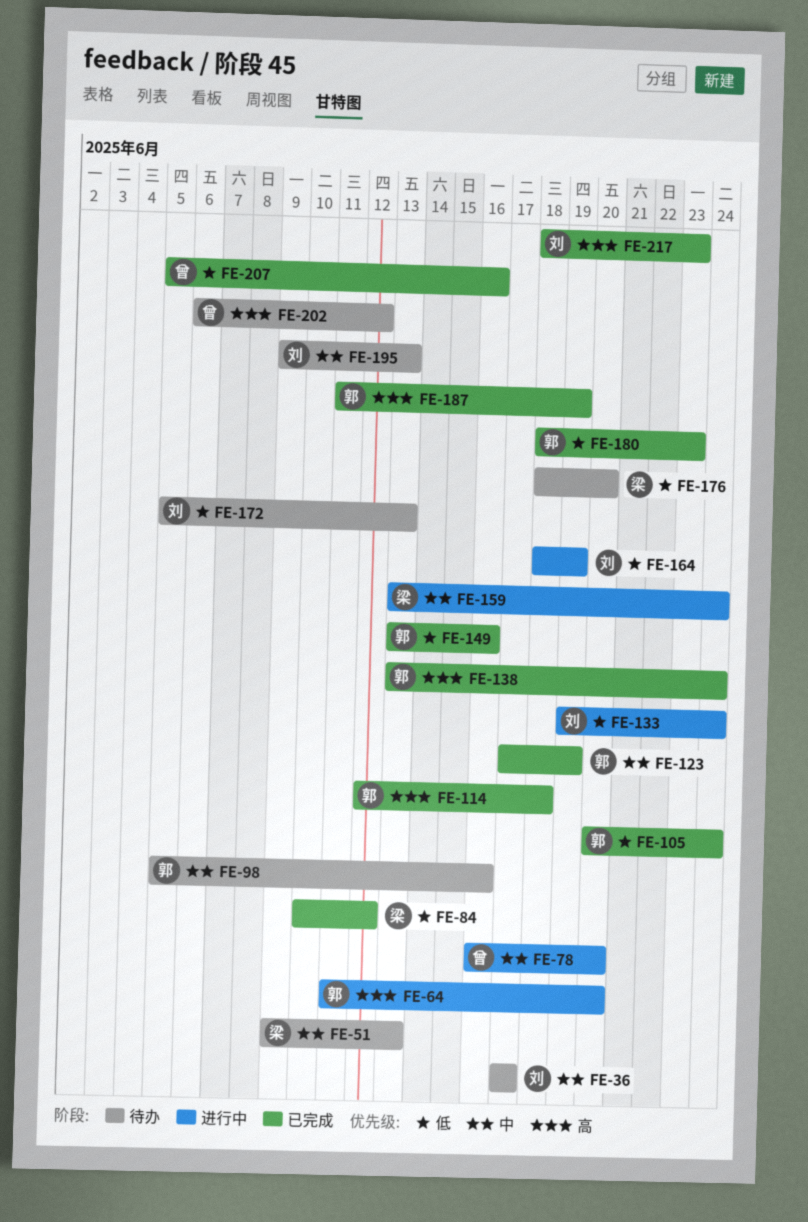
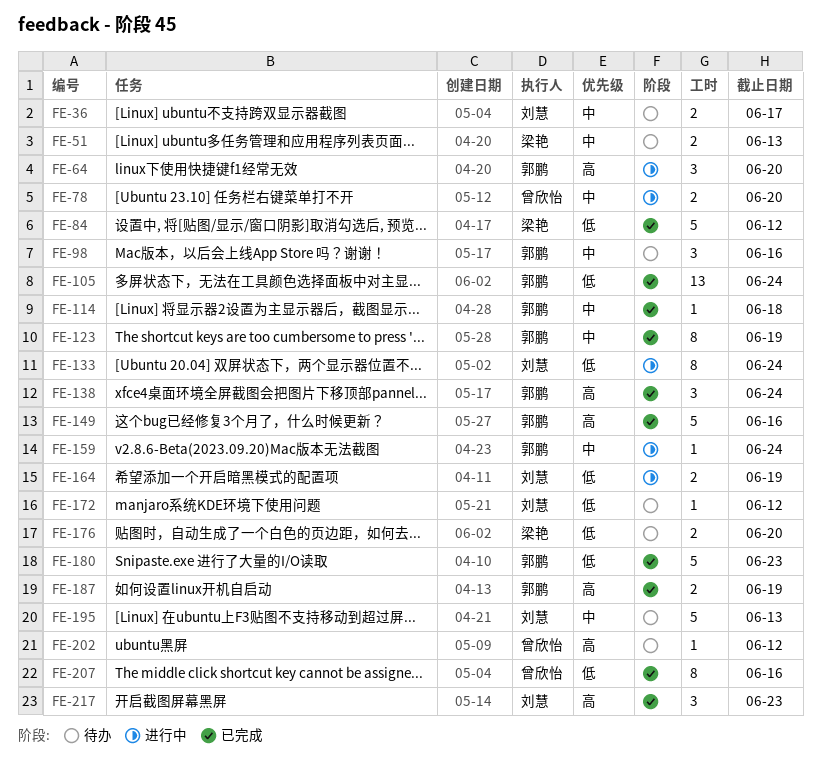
FE-114, priority: 高 -> 中
FE-149, priority: 低 -> 高
FE-159, owner: 梁艳 -> 郭鹏
FE-172, due: Jun 13 -> Jun 12

